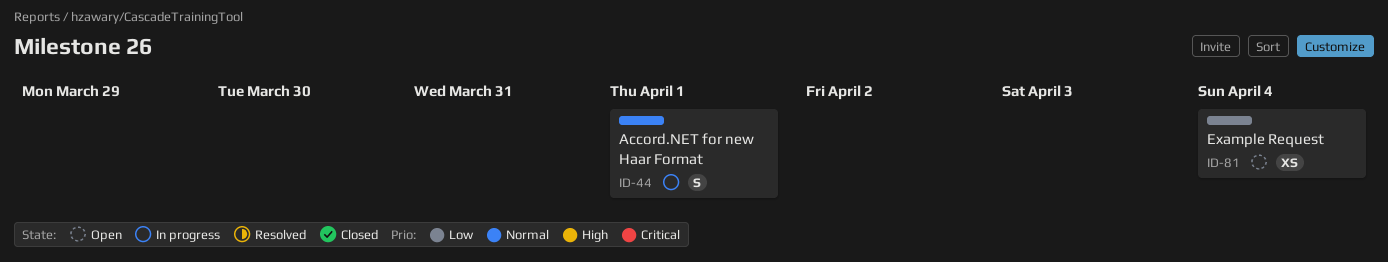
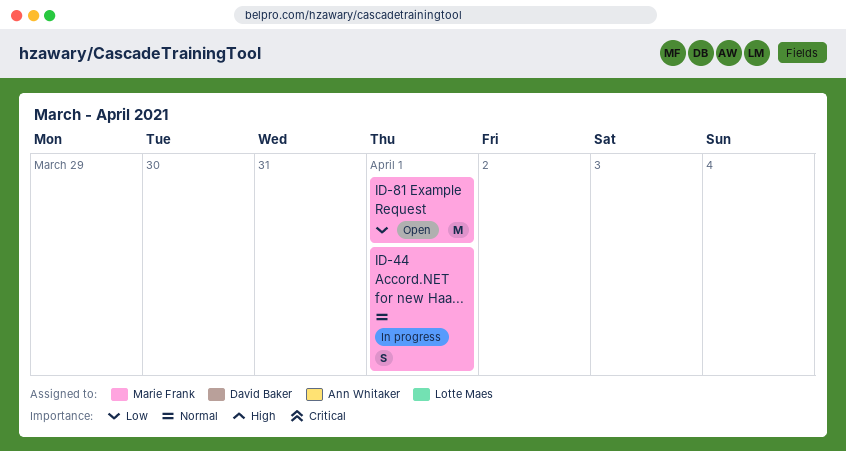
ID-81, estimate: XS -> M
ID-81, due: Apr 4 -> Apr 1

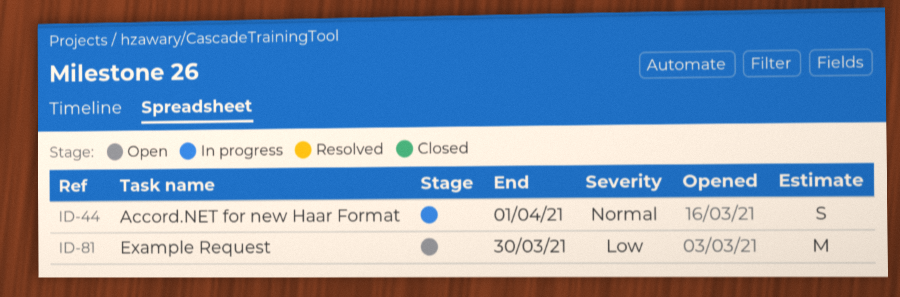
ID-81, due: Apr 1 -> Mar 30

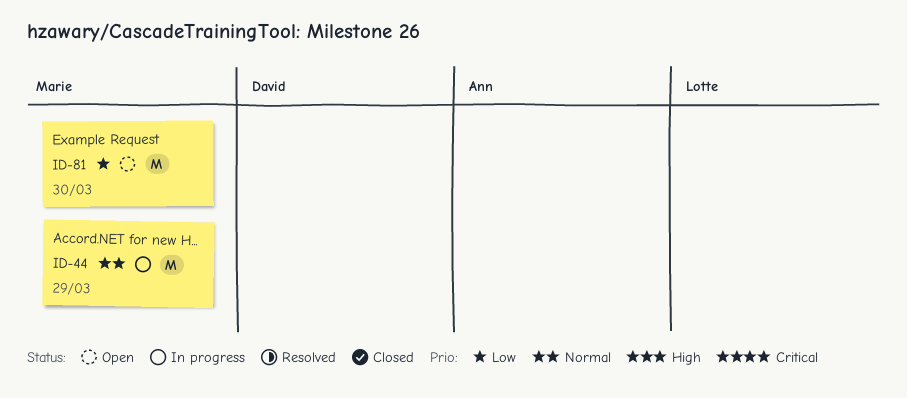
ID-44, estimate: S -> M
ID-44, due: Apr 1 -> Mar 29

